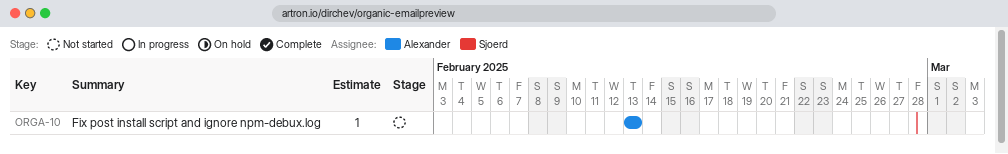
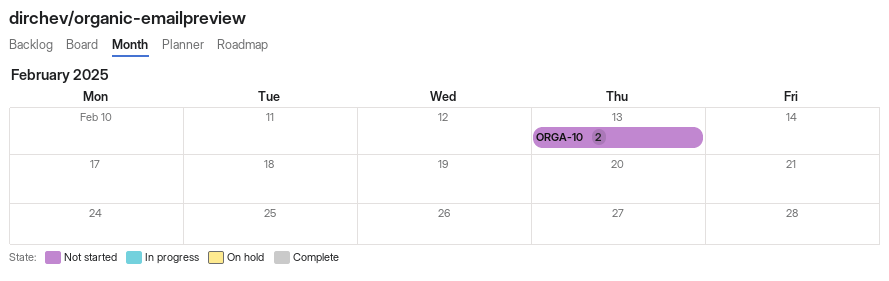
ORGA-10, estimate: 1 -> 2

